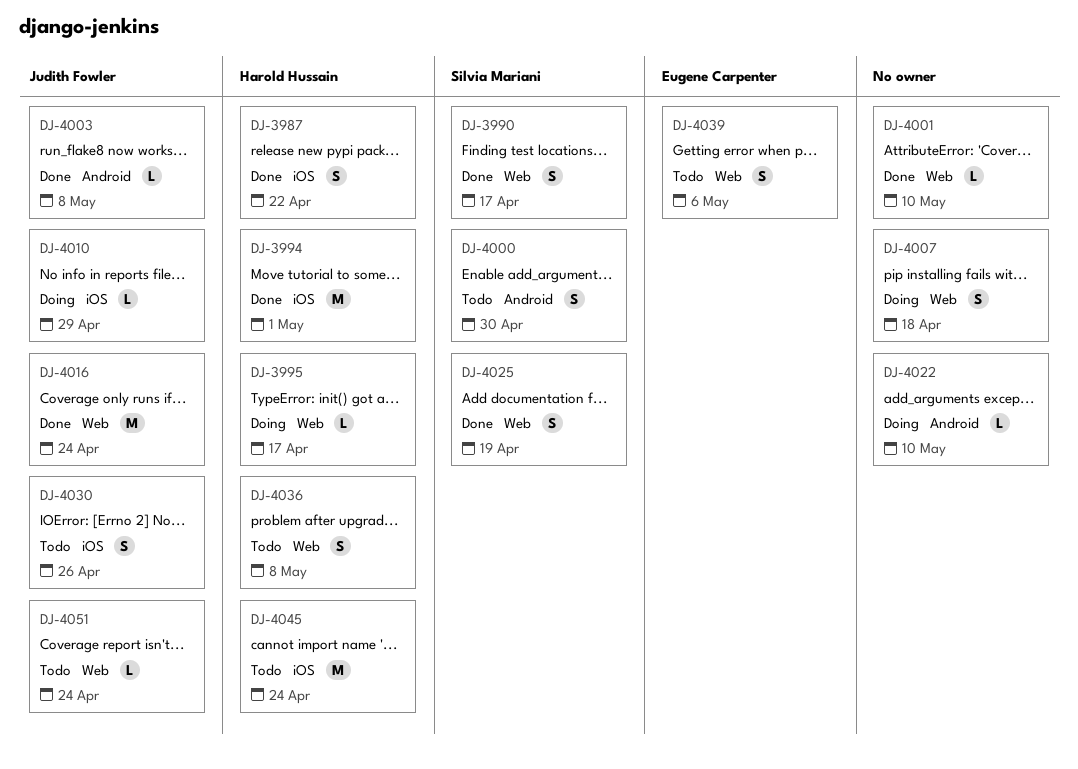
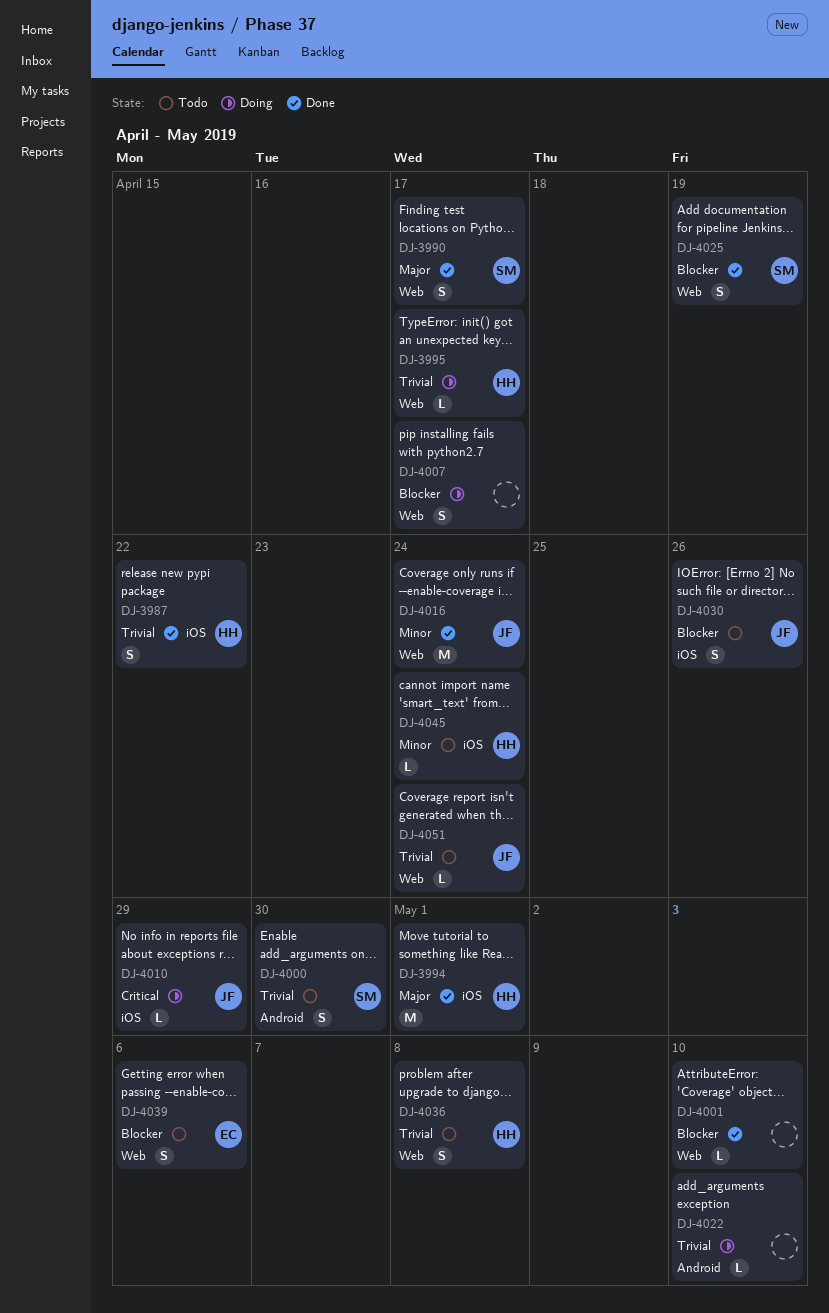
DJ-4003: present -> none
DJ-4007, due: Apr 18 -> Apr 17
DJ-4045, estimate: M -> L

